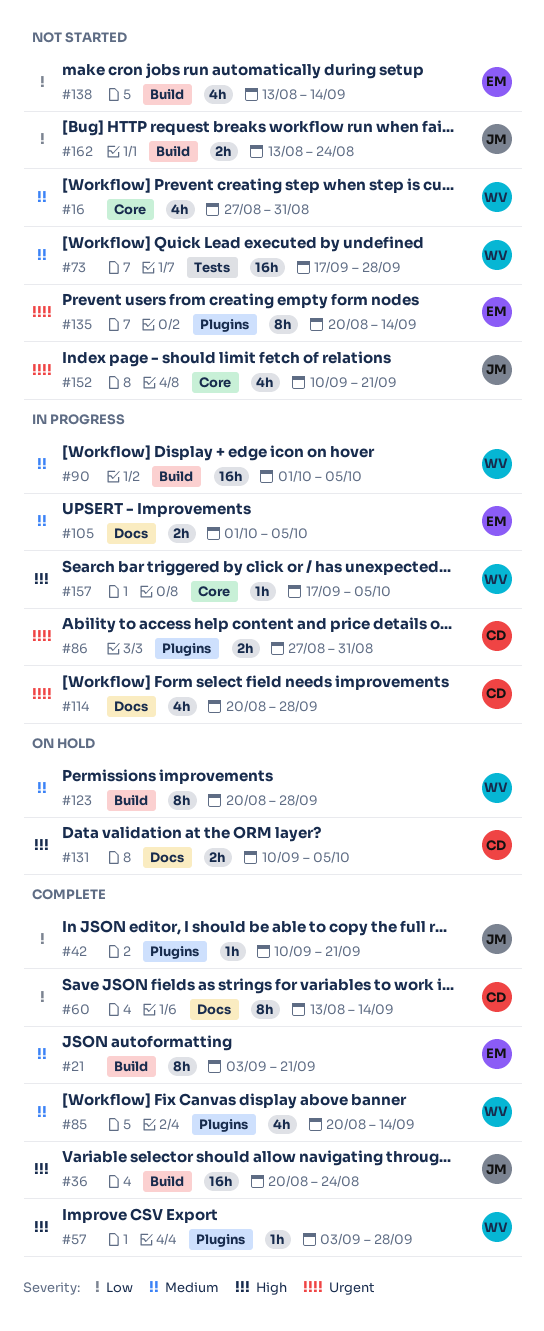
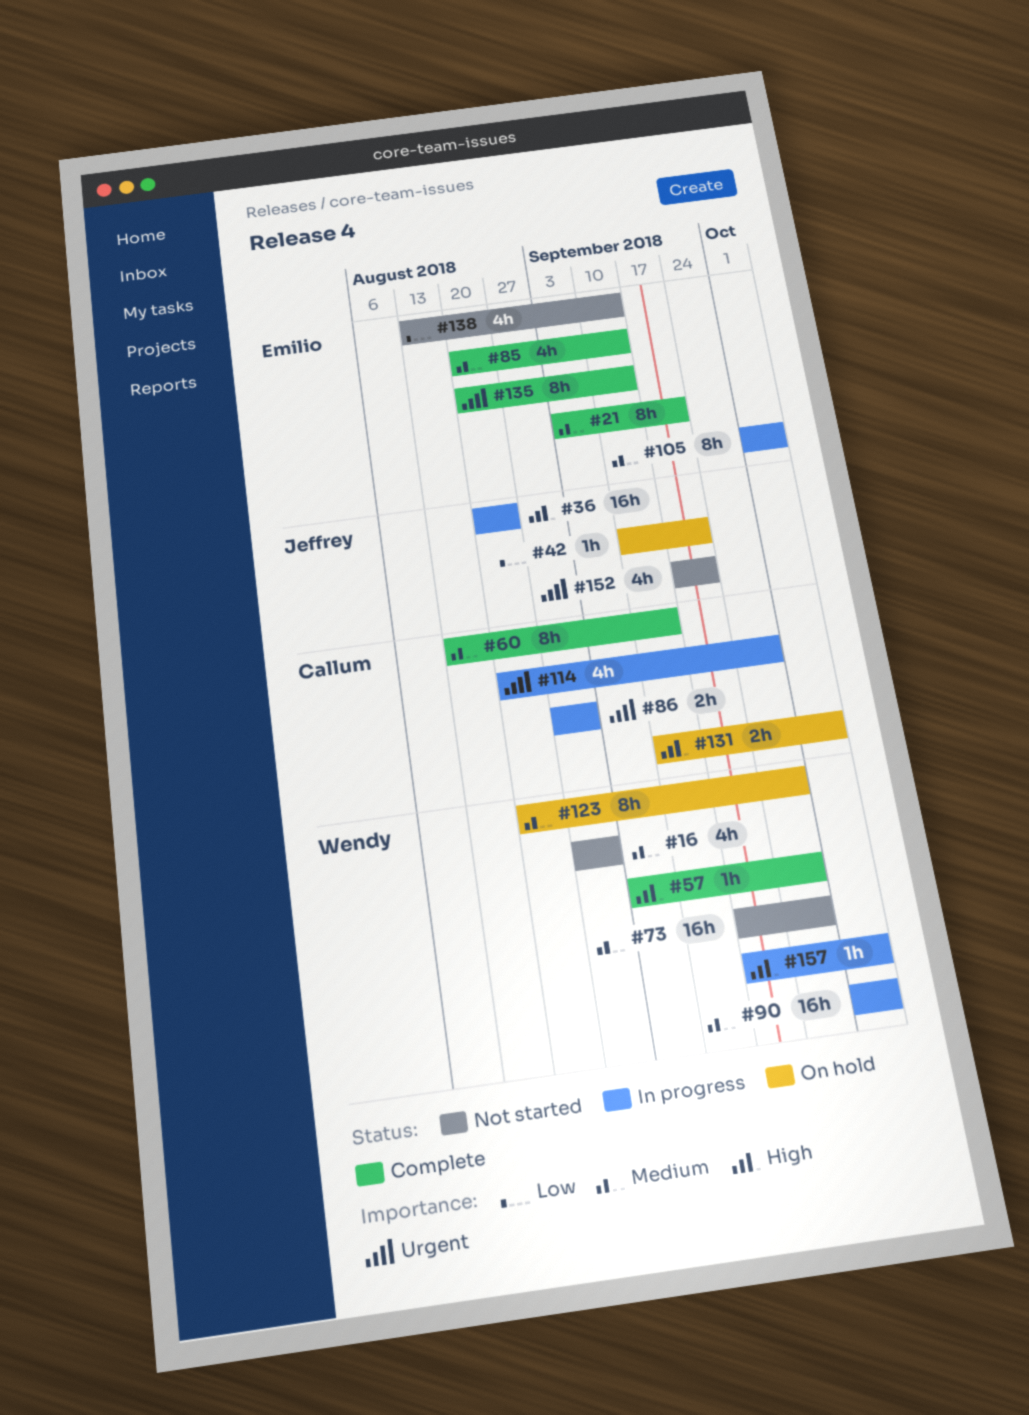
#36, status: Complete -> In progress
#42, status: Complete -> On hold
#60, priority: Low -> Medium
#85, owner: Wendy -> Emilio
#105, estimate: 2h -> 8h
#135, status: Not started -> Complete
#152, start: Sep 10 -> Sep 17
#162: present -> none

